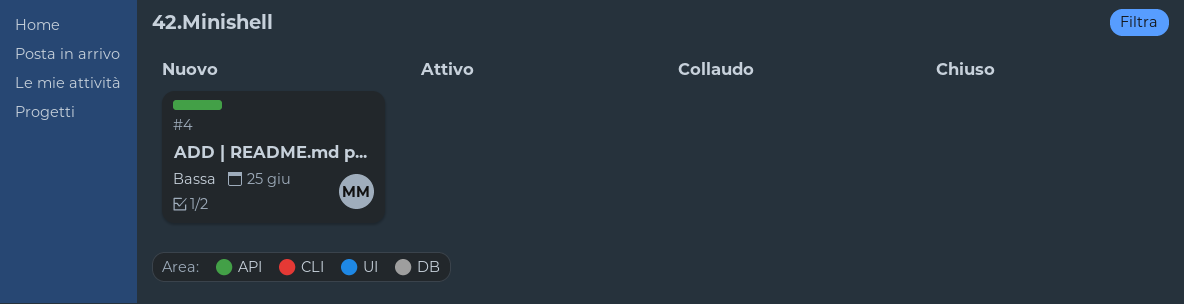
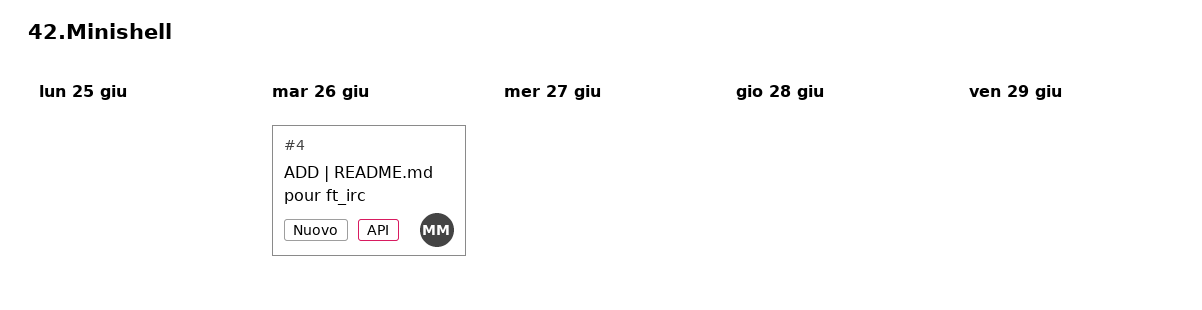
#4, due: Jun 25 -> Jun 26

